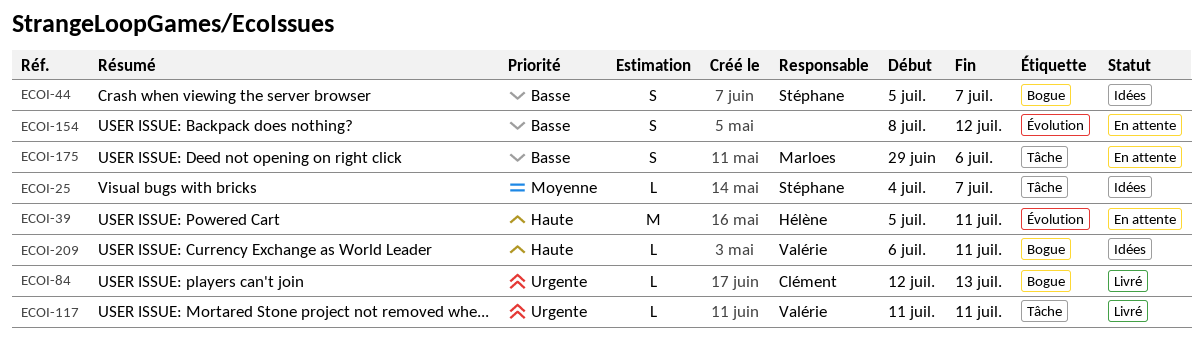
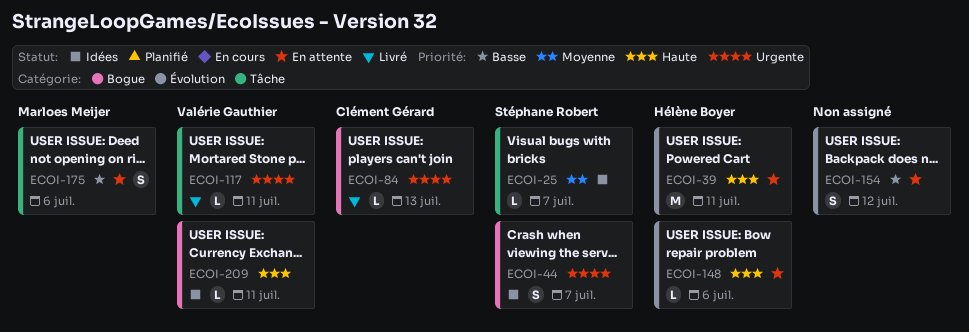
ECOI-44, priority: Basse -> Urgente
ECOI-148: none -> present

